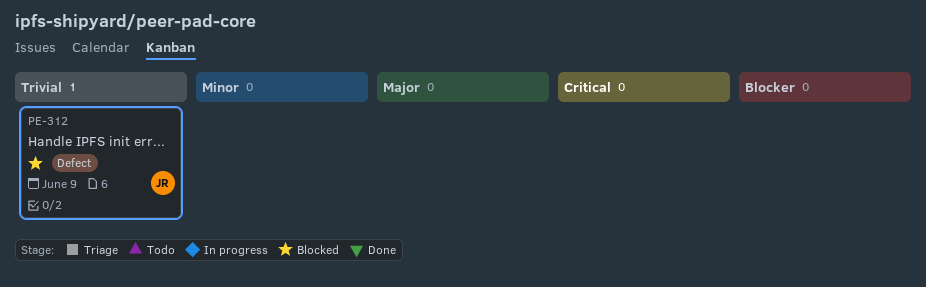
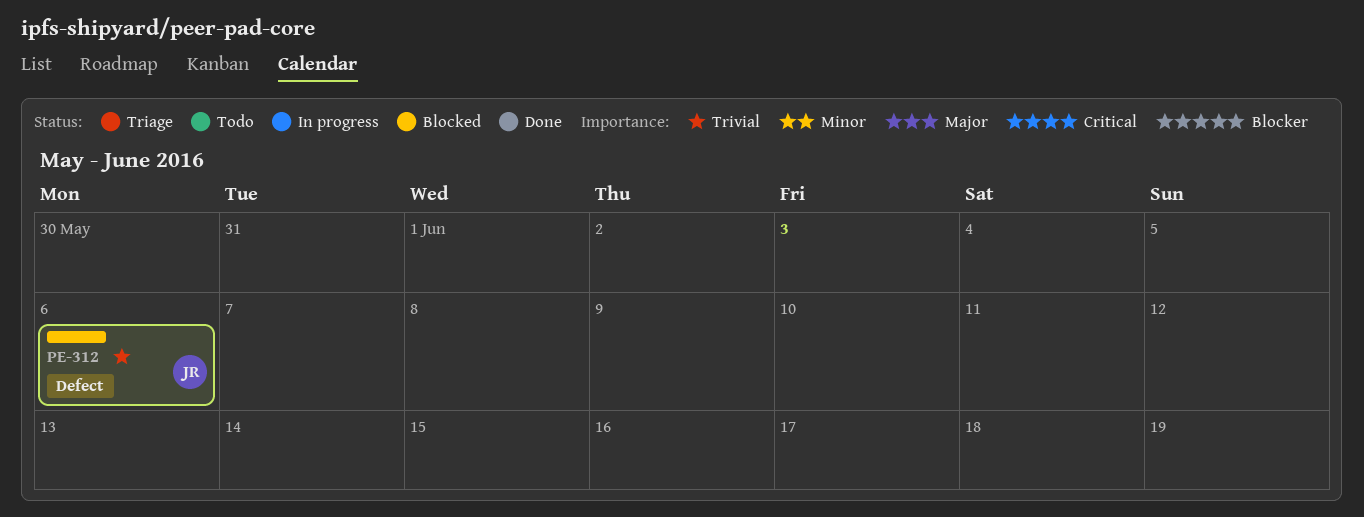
PE-312, due: Jun 9 -> Jun 6

